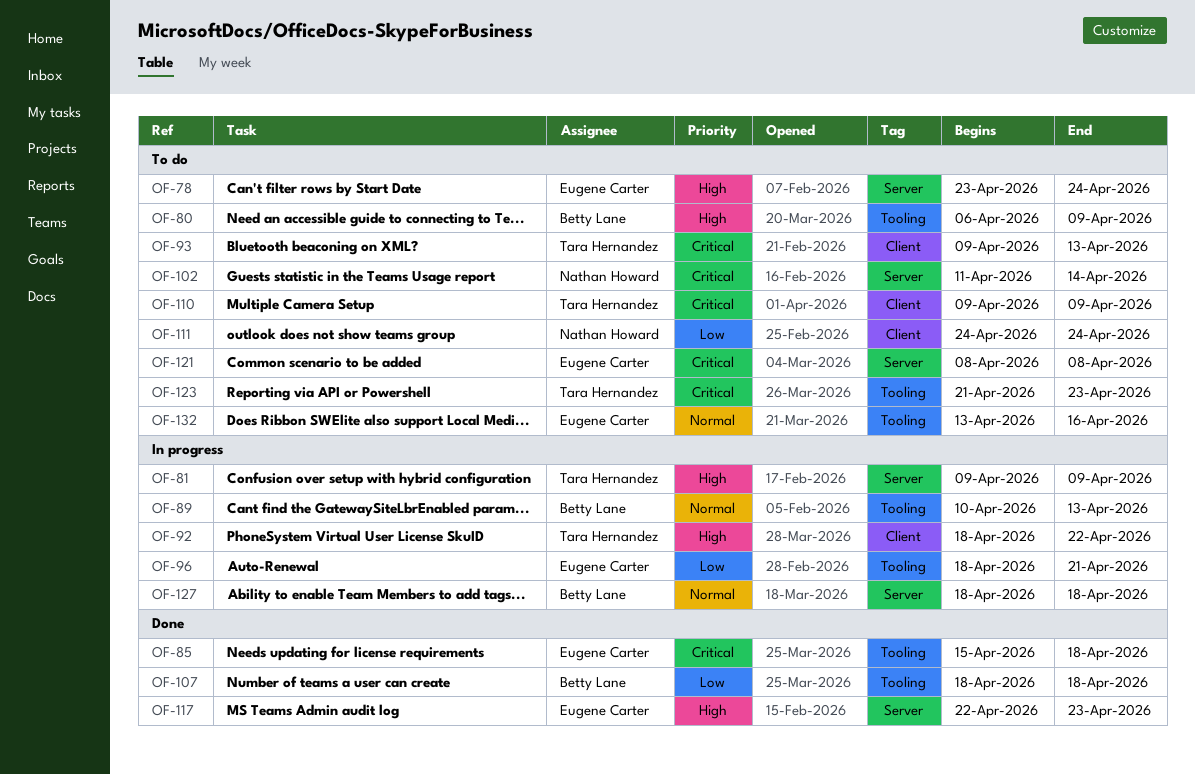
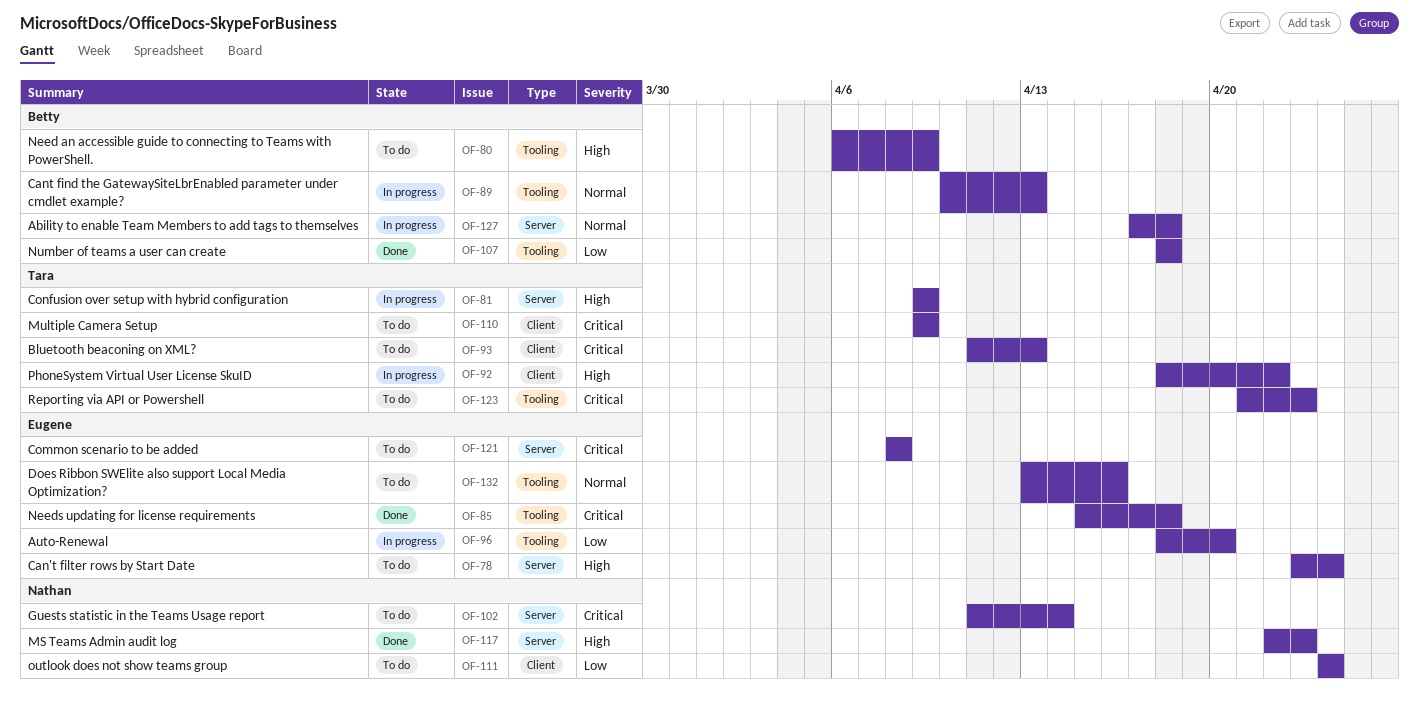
OF-93, start: Apr 9 -> Apr 11
OF-96, due: Apr 21 -> Apr 20
OF-117, owner: Eugene Carter -> Nathan Howard
OF-127, start: Apr 18 -> Apr 17

